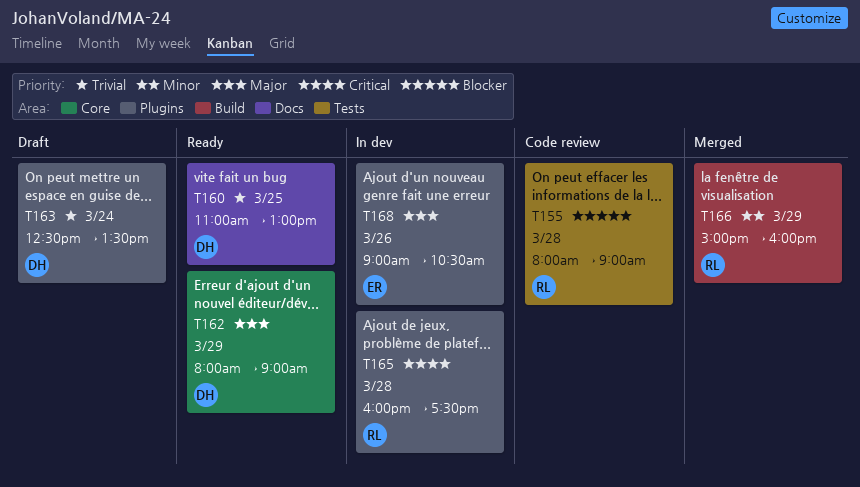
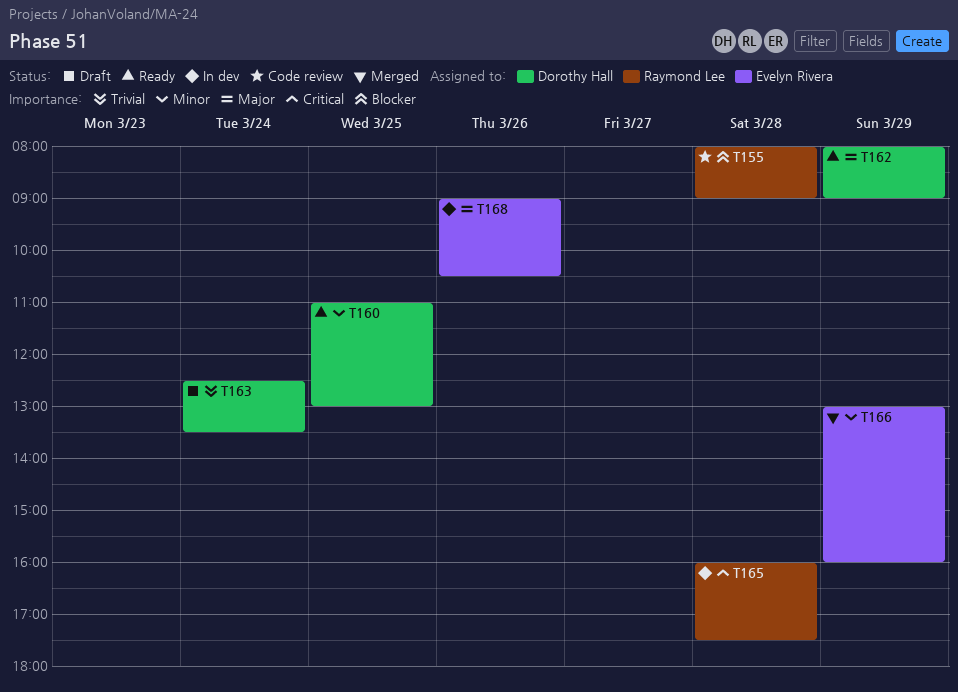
T160, priority: Trivial -> Minor
T166, owner: Raymond Lee -> Evelyn Rivera
T166, begins: 15:00 -> 13:00

